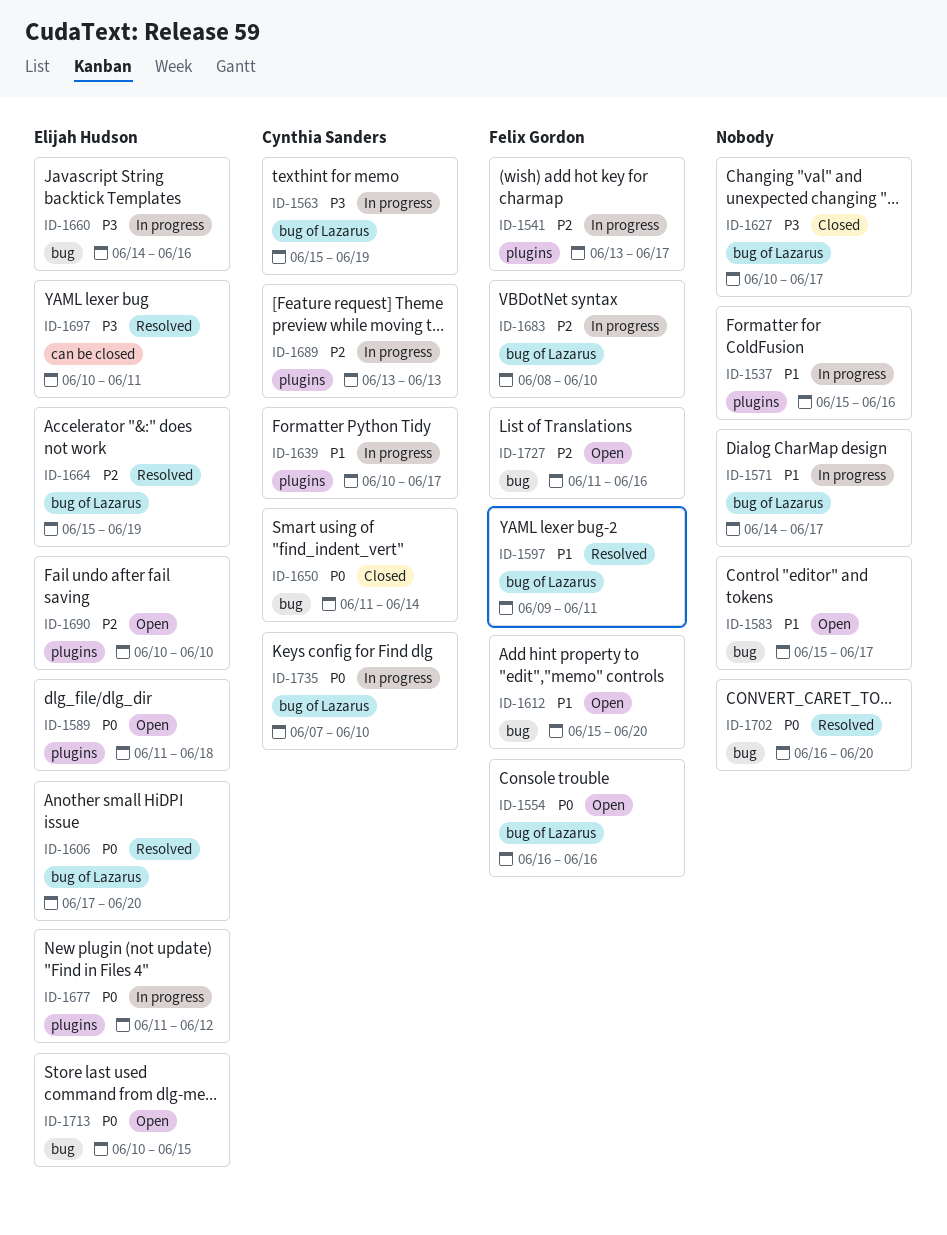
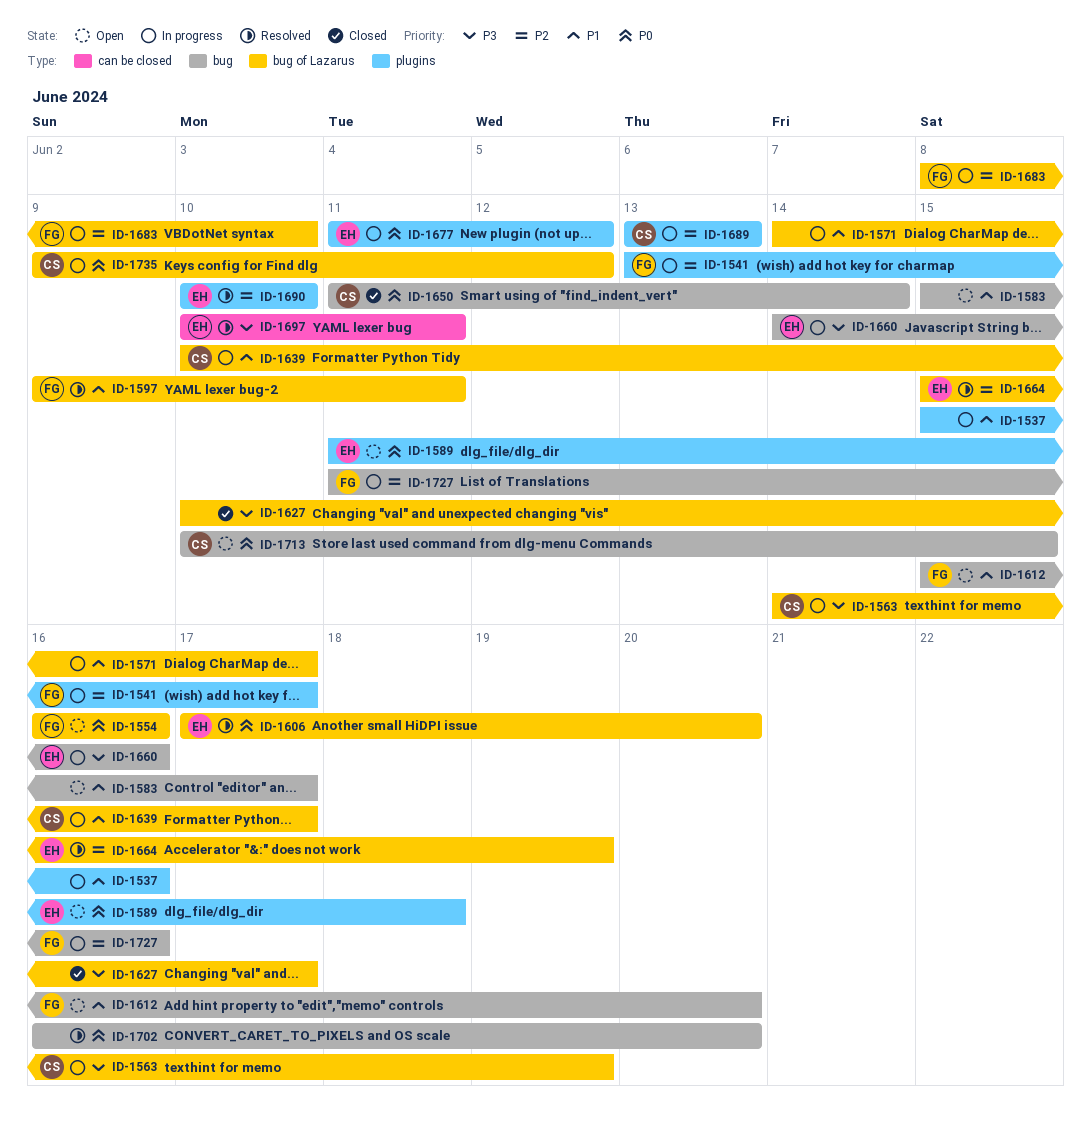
ID-1563, start: Jun 15 -> Jun 14
ID-1639, label: plugins -> bug of Lazarus
ID-1690, status: Open -> Resolved
ID-1713, owner: Elijah Hudson -> Cynthia Sanders
ID-1727, status: Open -> In progress
ID-1735, start: Jun 7 -> Jun 9
ID-1735, due: Jun 10 -> Jun 12

